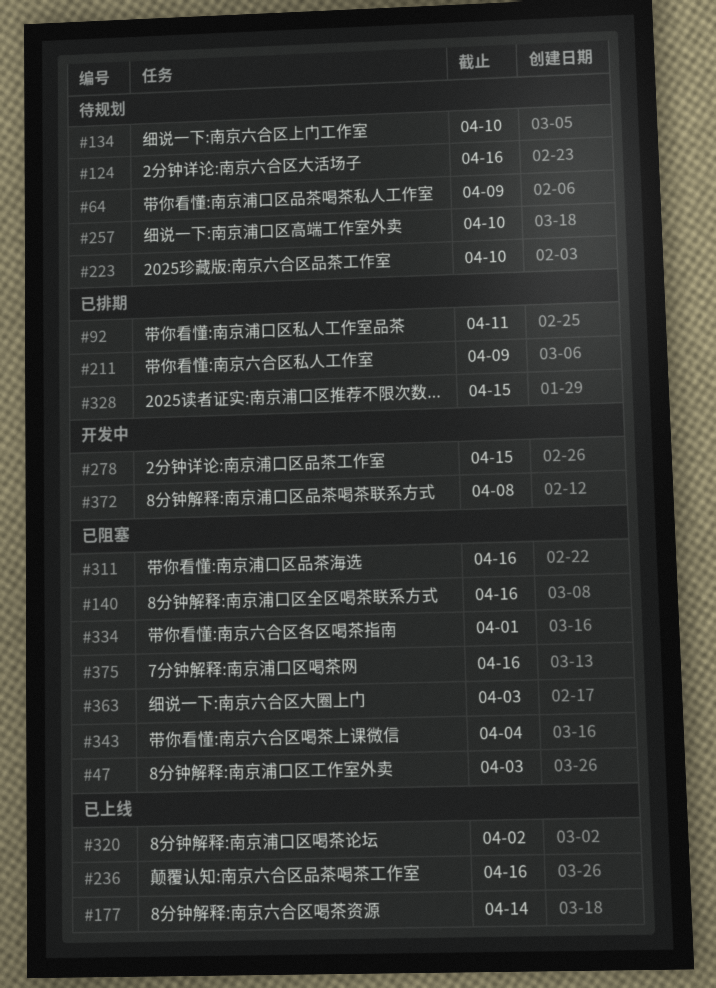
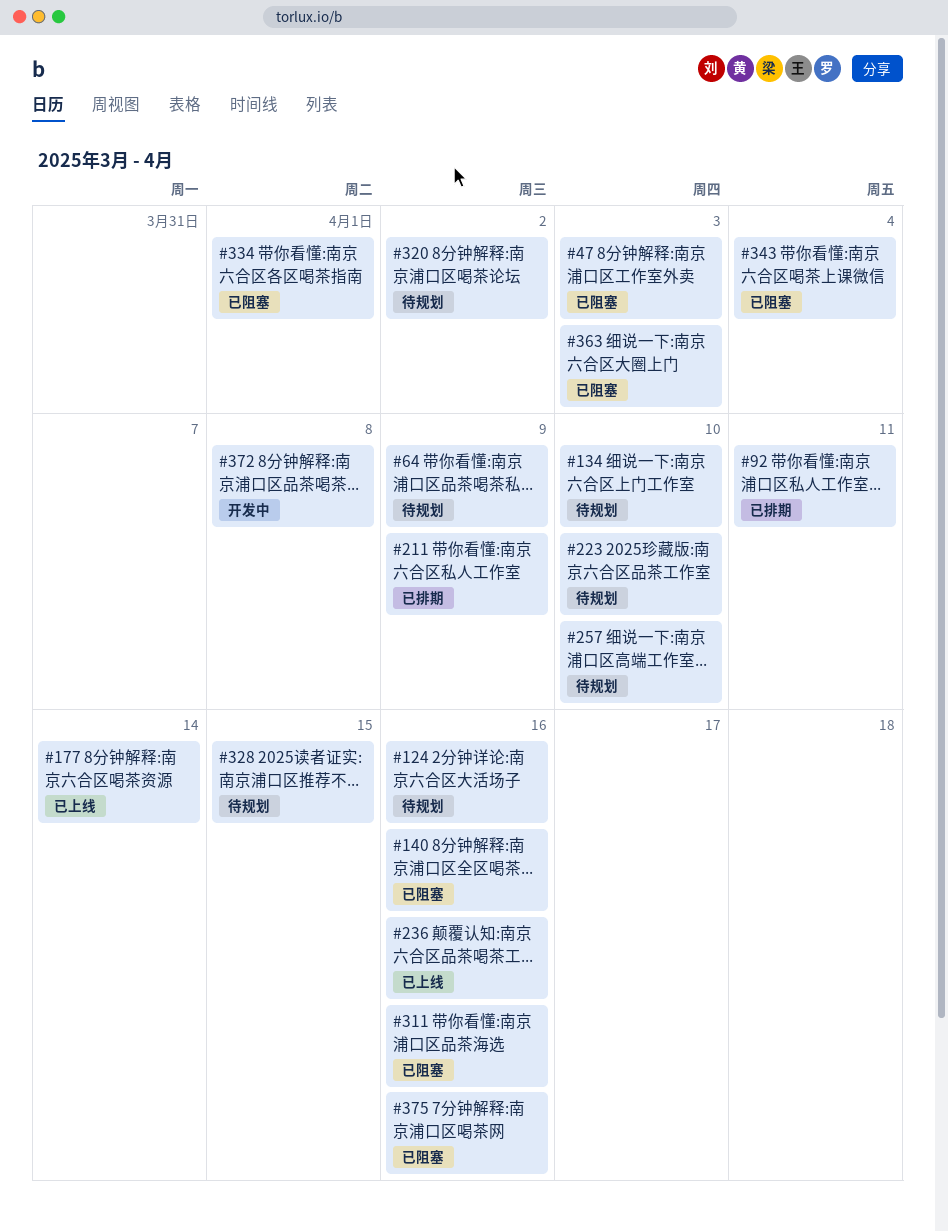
#278: present -> none
#320, status: 已上线 -> 待规划
#328, status: 已排期 -> 待规划

